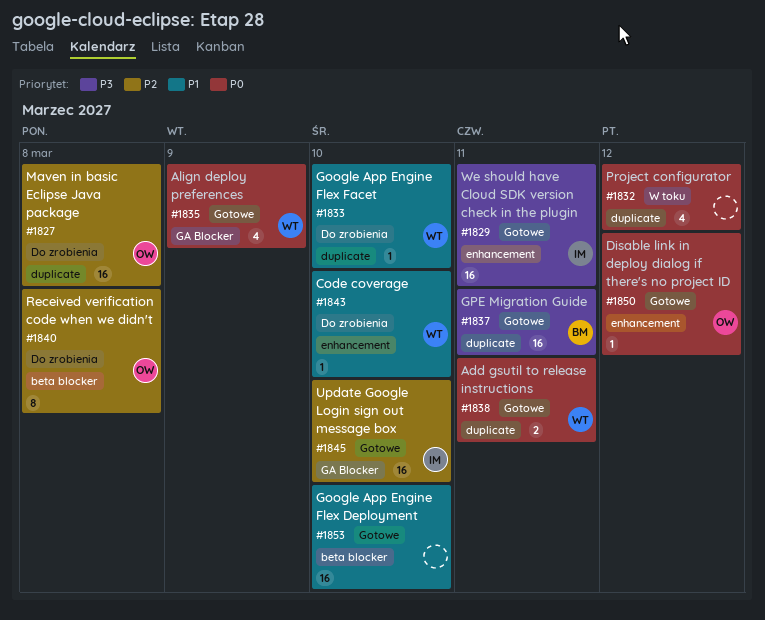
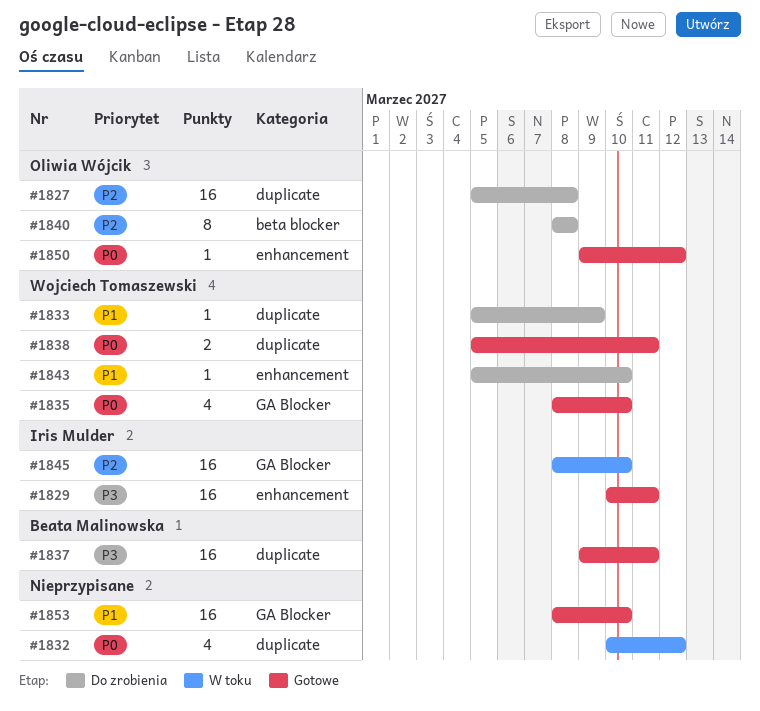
#1833, due: Mar 10 -> Mar 9
#1835, due: Mar 9 -> Mar 10
#1845, status: Gotowe -> W toku
#1853, label: beta blocker -> GA Blocker

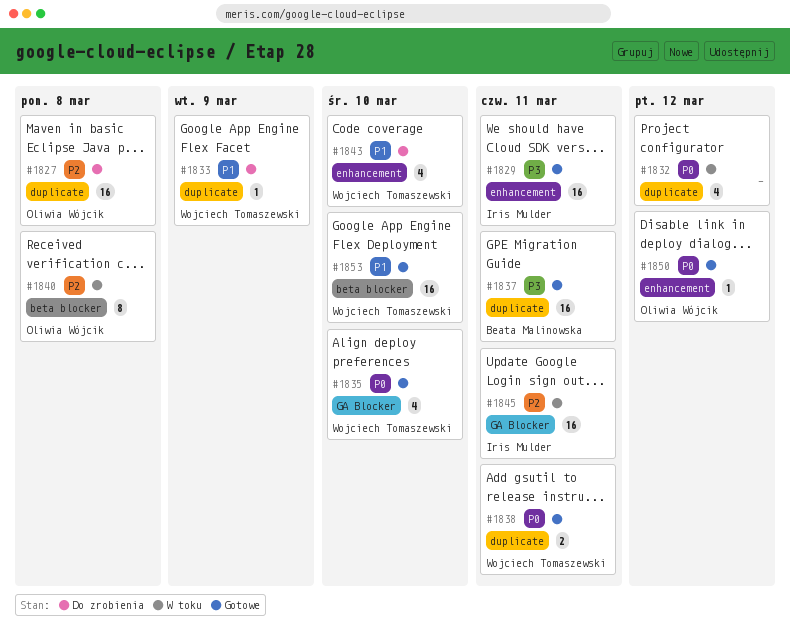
#1840, status: Do zrobienia -> W toku
#1843, estimate: 1 -> 4
#1845, due: Mar 10 -> Mar 11
#1853, owner: none -> Wojciech Tomaszewski
#1853, label: GA Blocker -> beta blocker

